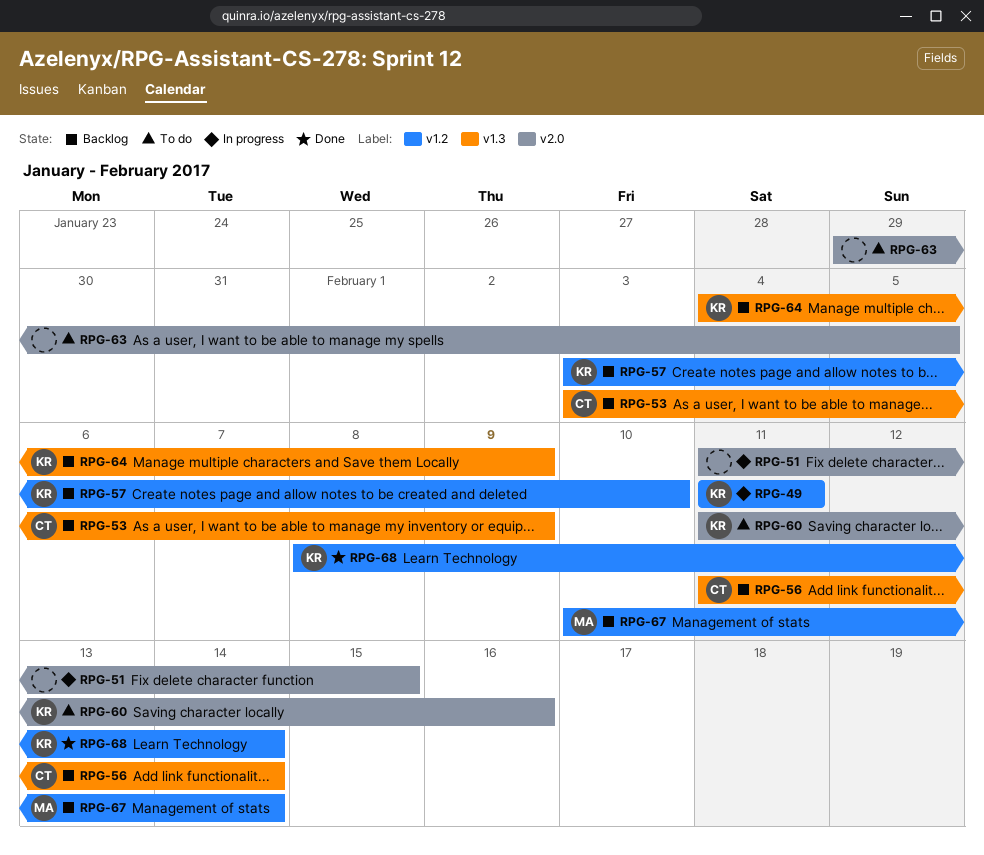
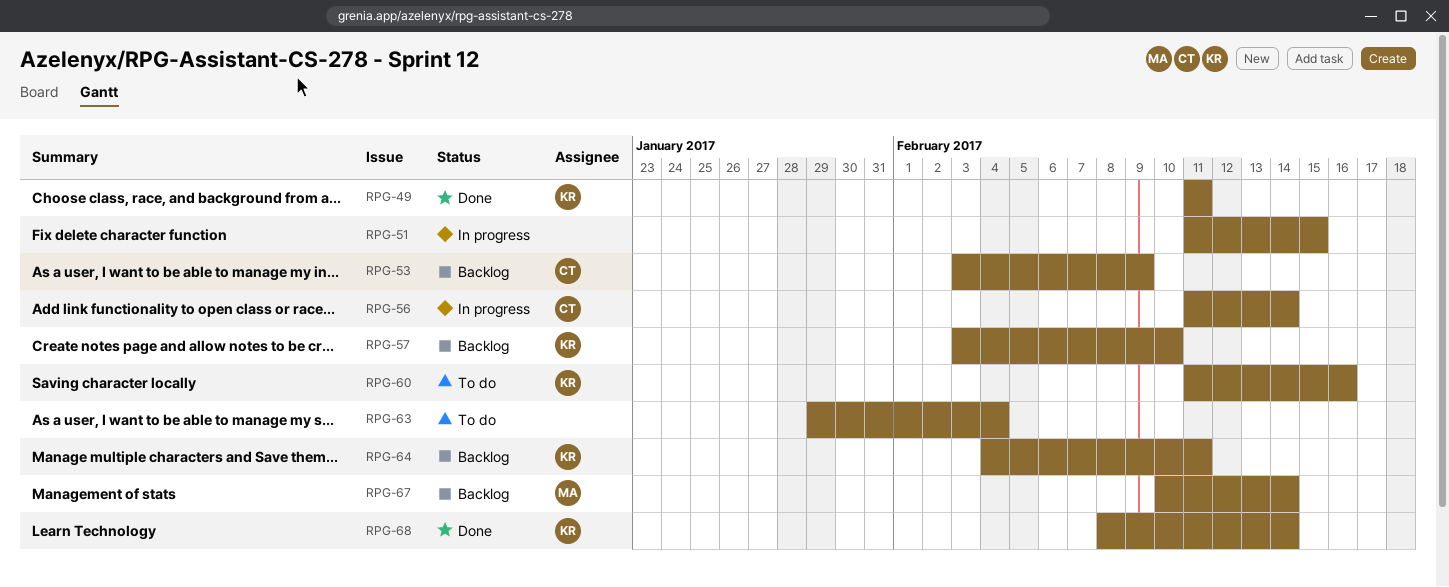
RPG-49, status: In progress -> Done
RPG-56, status: Backlog -> In progress
RPG-63, due: Feb 5 -> Feb 4
RPG-64, due: Feb 9 -> Feb 11

